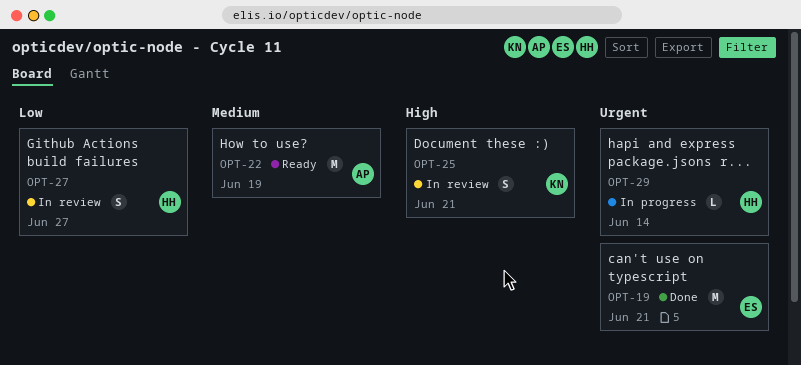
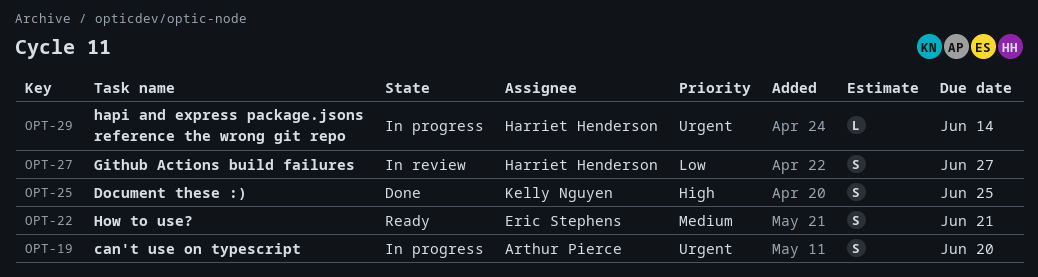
OPT-19, status: Done -> In progress
OPT-19, owner: Eric Stephens -> Arthur Pierce
OPT-19, estimate: M -> S
OPT-19, due: Jun 21 -> Jun 20
OPT-22, owner: Arthur Pierce -> Eric Stephens
OPT-22, estimate: M -> S
OPT-22, due: Jun 19 -> Jun 21
OPT-25, status: In review -> Done
OPT-25, due: Jun 21 -> Jun 25

